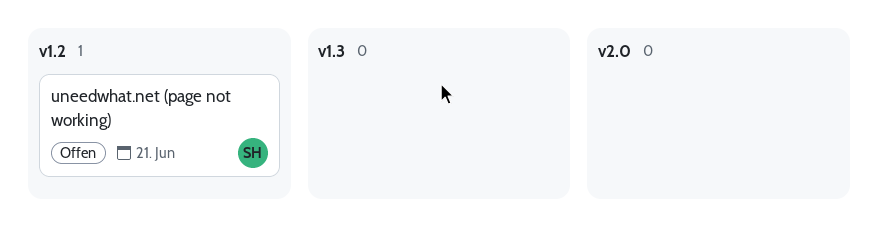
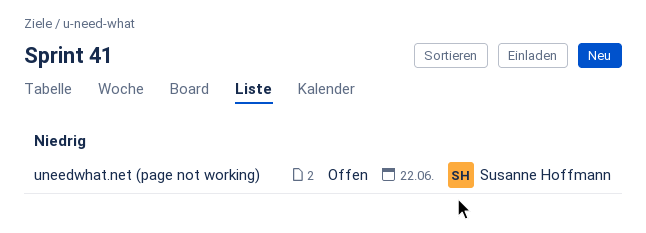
uneedwhat.net (page not working), due: Jun 21 -> Jun 22

